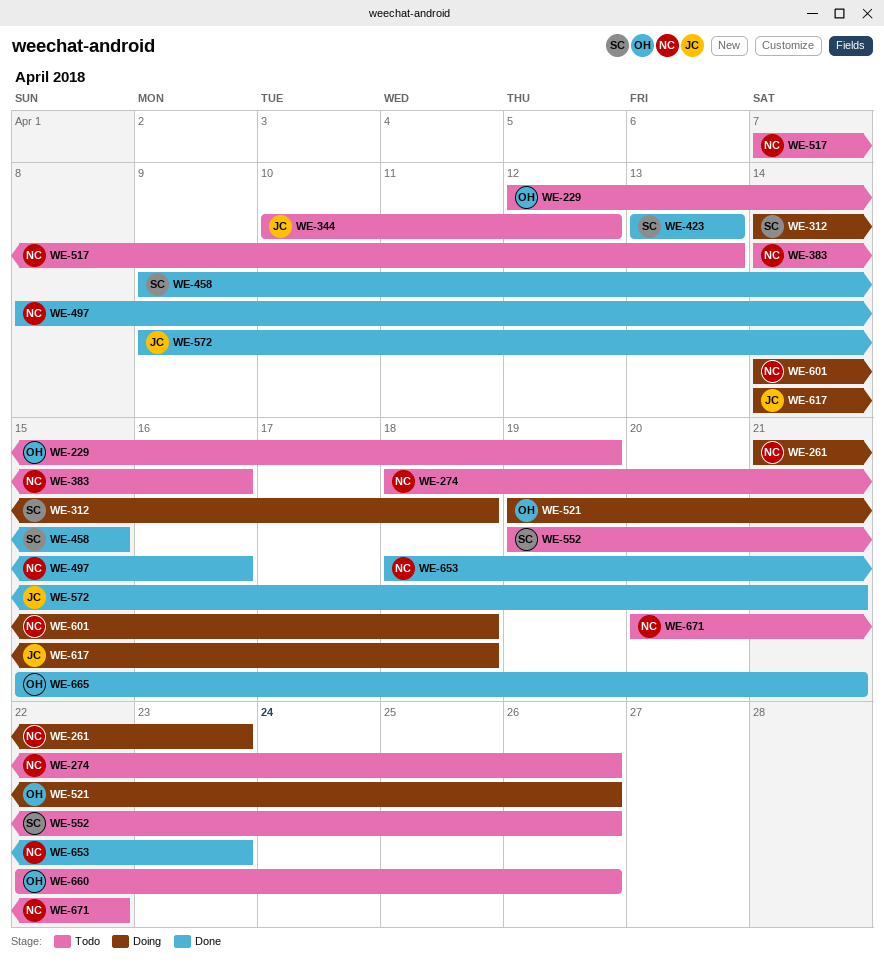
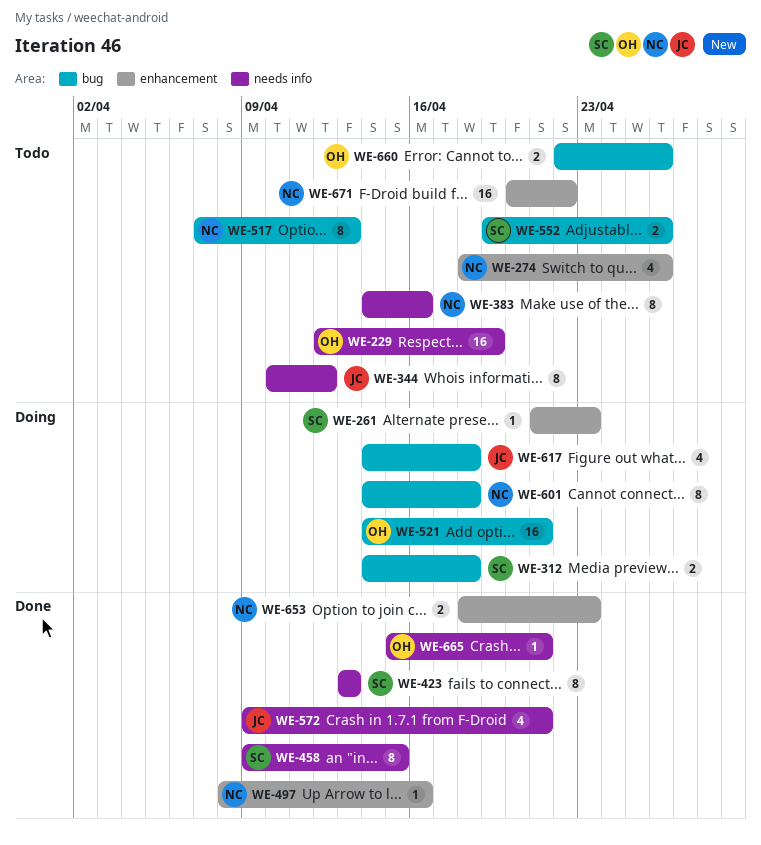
WE-261, owner: NC -> SC
WE-521, start: Apr 19 -> Apr 14
WE-521, due: Apr 26 -> Apr 21

